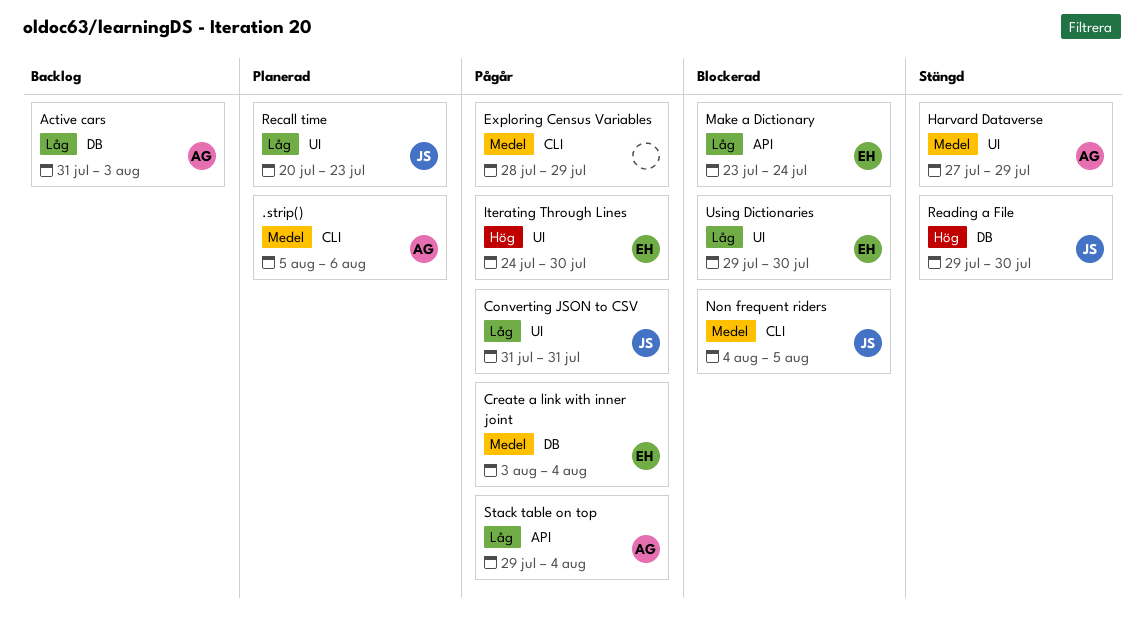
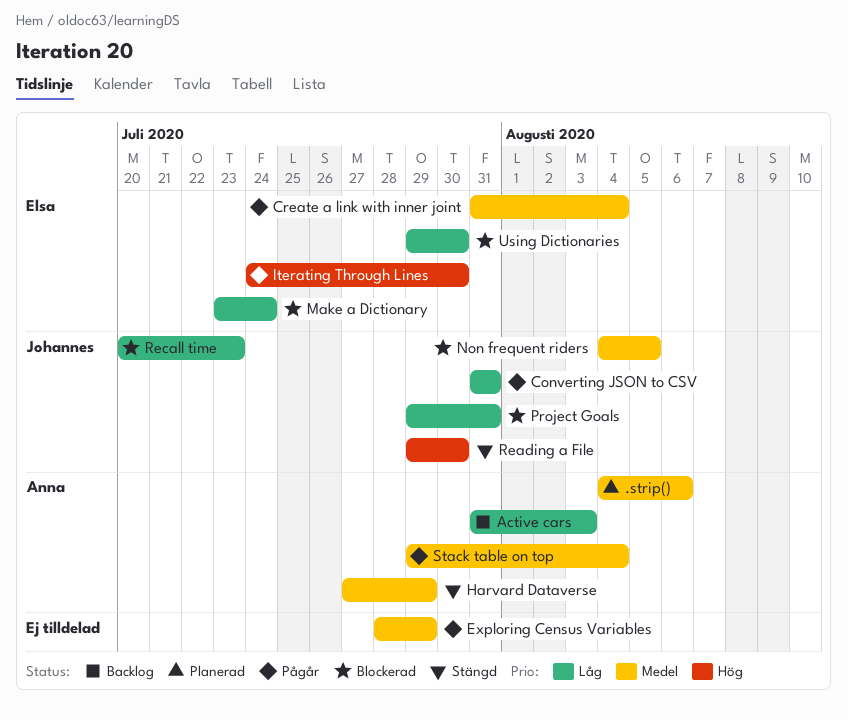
.strip(), start: Aug 5 -> Aug 4
Create a link with inner joint, start: Aug 3 -> Jul 31
Project Goals: none -> present
Recall time, status: Planerad -> Blockerad
Stack table on top, priority: Låg -> Medel

